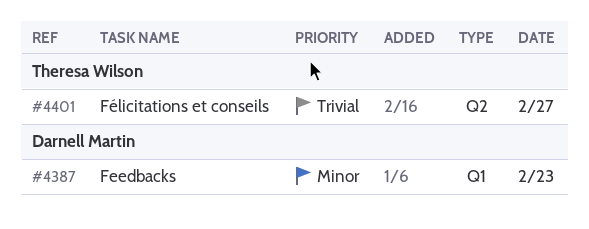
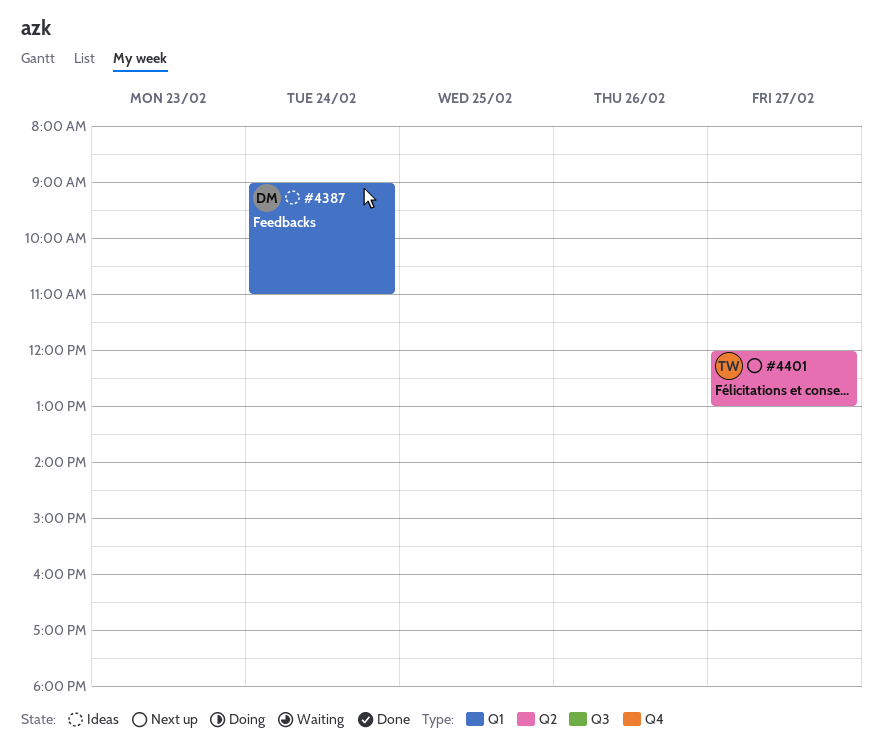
#4387, day: Feb 23 -> Feb 24

